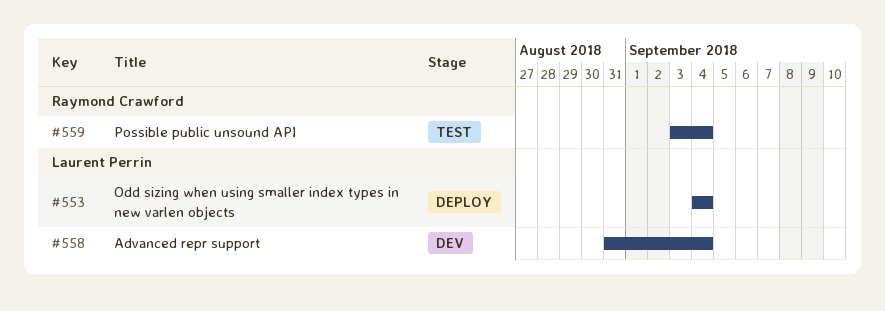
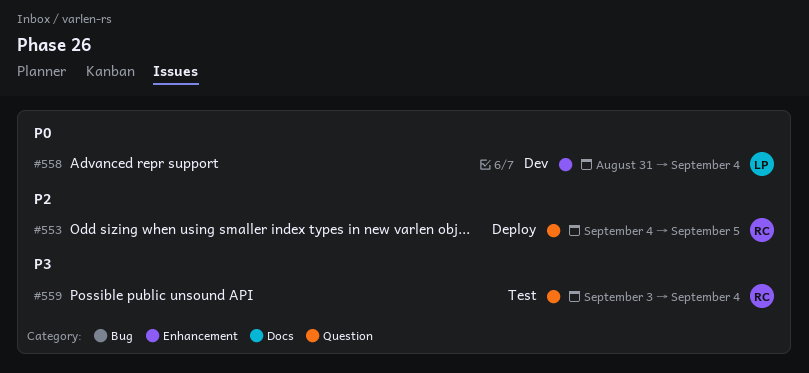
#553, owner: Laurent Perrin -> Raymond Crawford
#553, due: Sep 4 -> Sep 5

